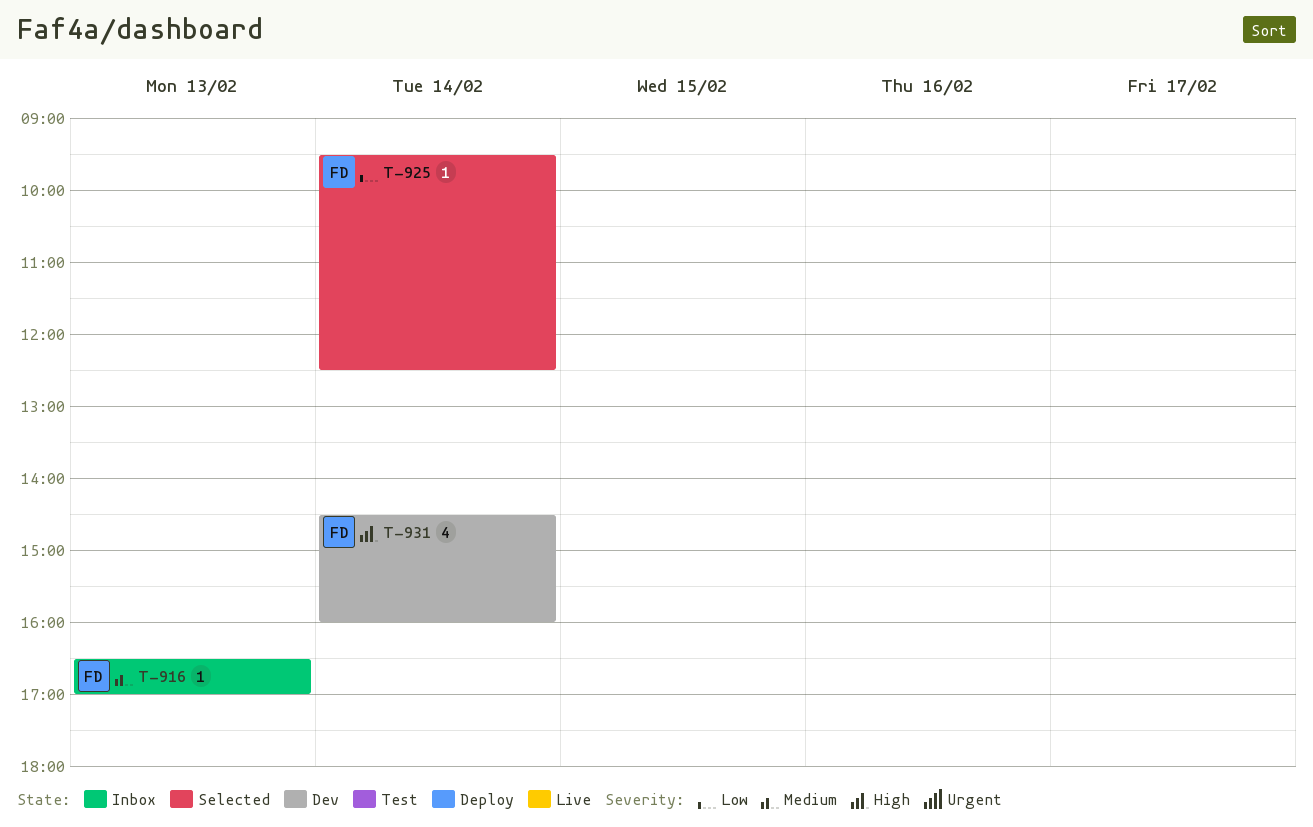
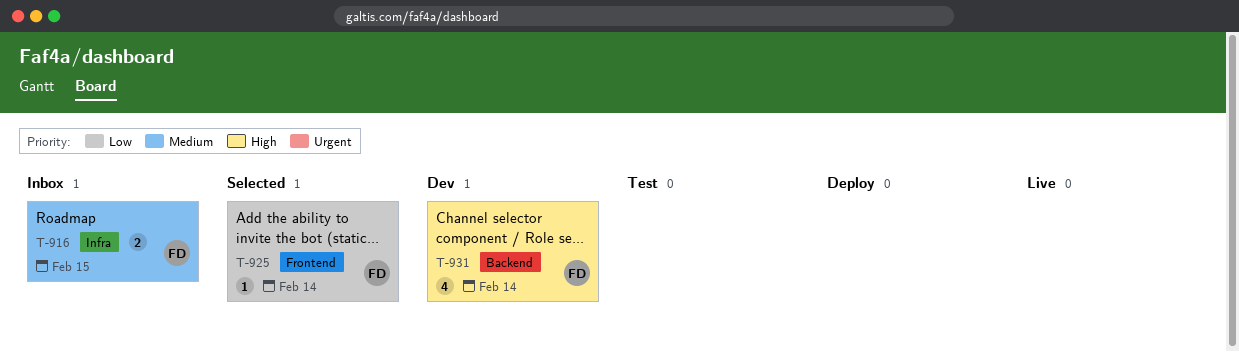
T-916, estimate: 1 -> 2
T-916, day: Feb 13 -> Feb 15

